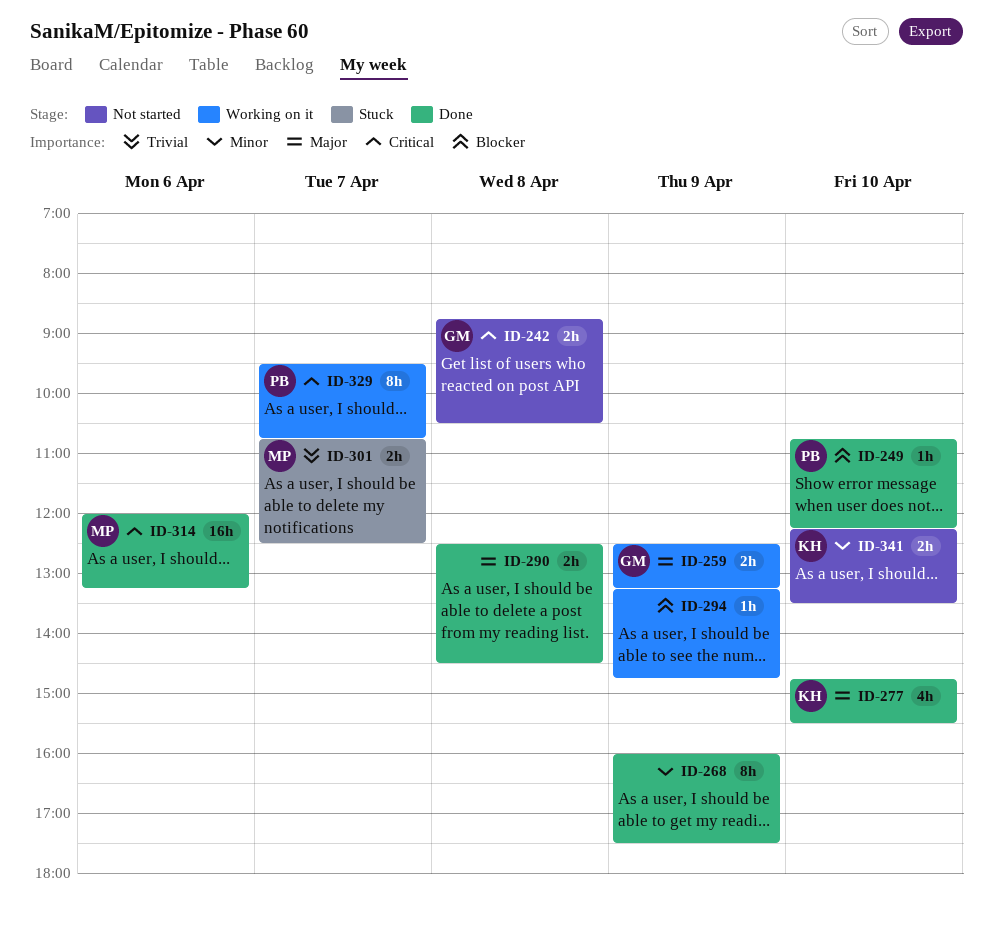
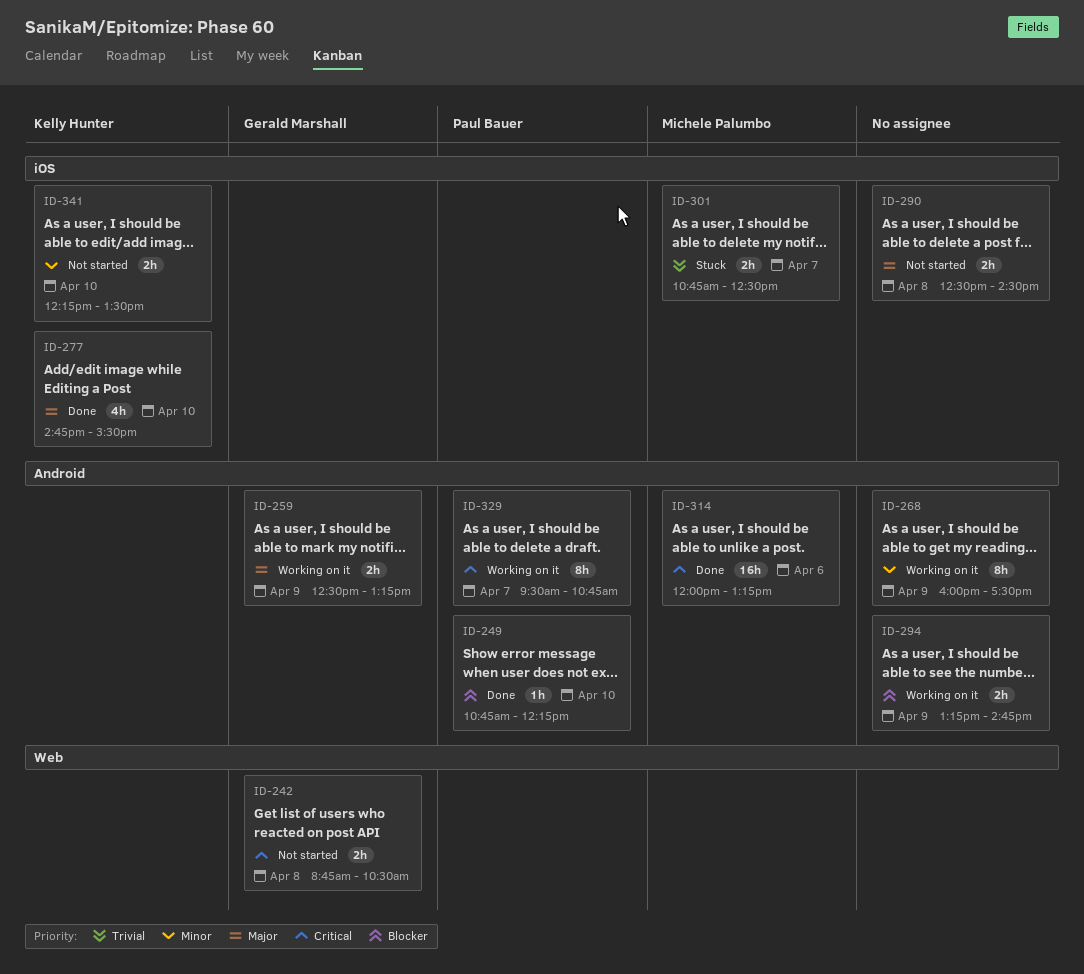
ID-268, status: Done -> Working on it
ID-290, status: Done -> Not started
ID-294, estimate: 1h -> 2h

